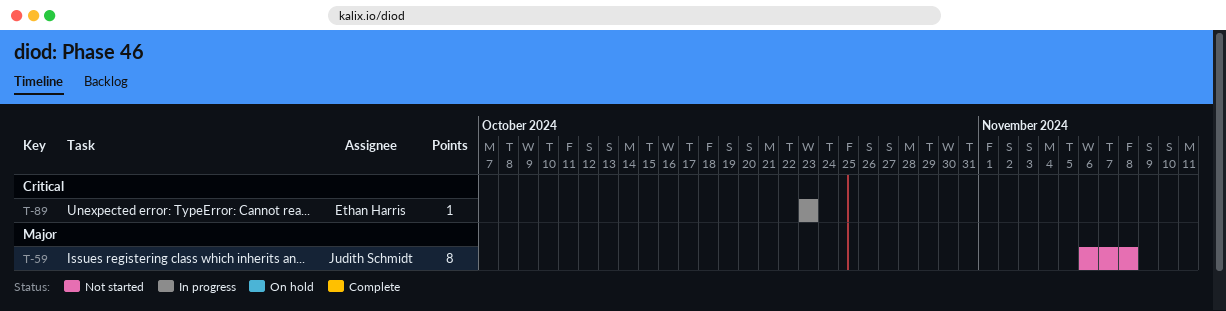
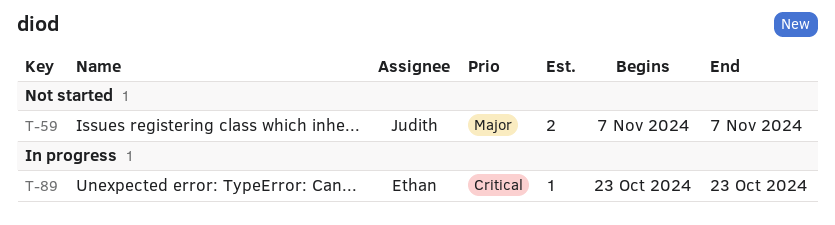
T-59, estimate: 8 -> 2
T-59, start: Nov 6 -> Nov 7
T-59, due: Nov 8 -> Nov 7

